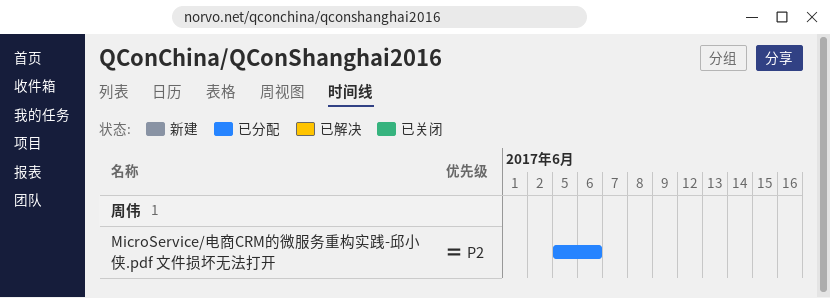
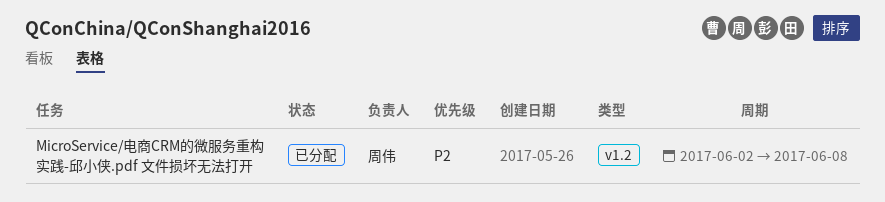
MicroService/电商CRM的微服务重构实践-邱小侠.pdf 文件损坏无法打开, start: Jun 5 -> Jun 2
MicroService/电商CRM的微服务重构实践-邱小侠.pdf 文件损坏无法打开, due: Jun 6 -> Jun 8

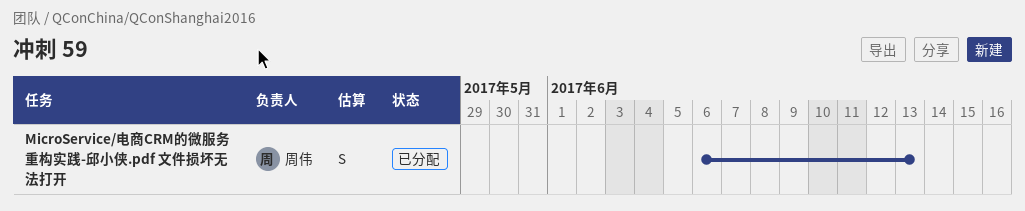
MicroService/电商CRM的微服务重构实践-邱小侠.pdf 文件损坏无法打开, start: Jun 2 -> Jun 6
MicroService/电商CRM的微服务重构实践-邱小侠.pdf 文件损坏无法打开, due: Jun 8 -> Jun 13

